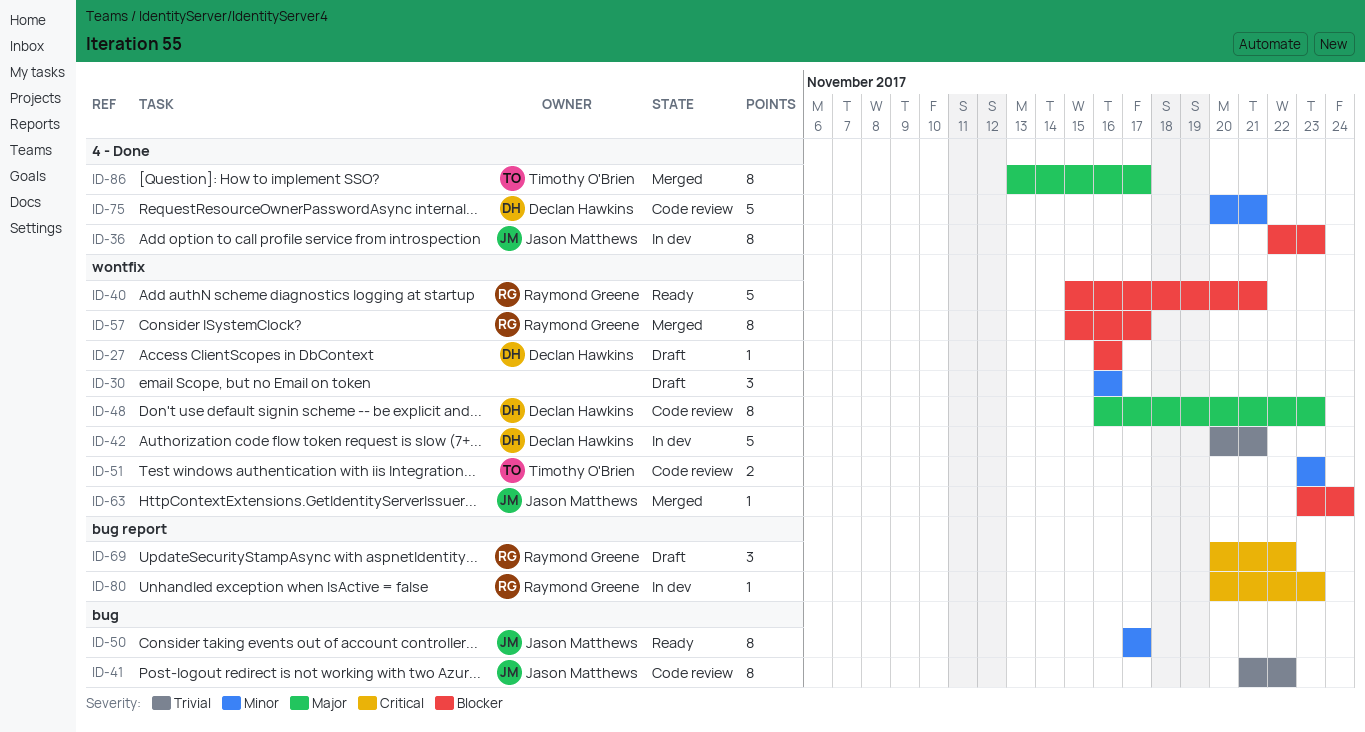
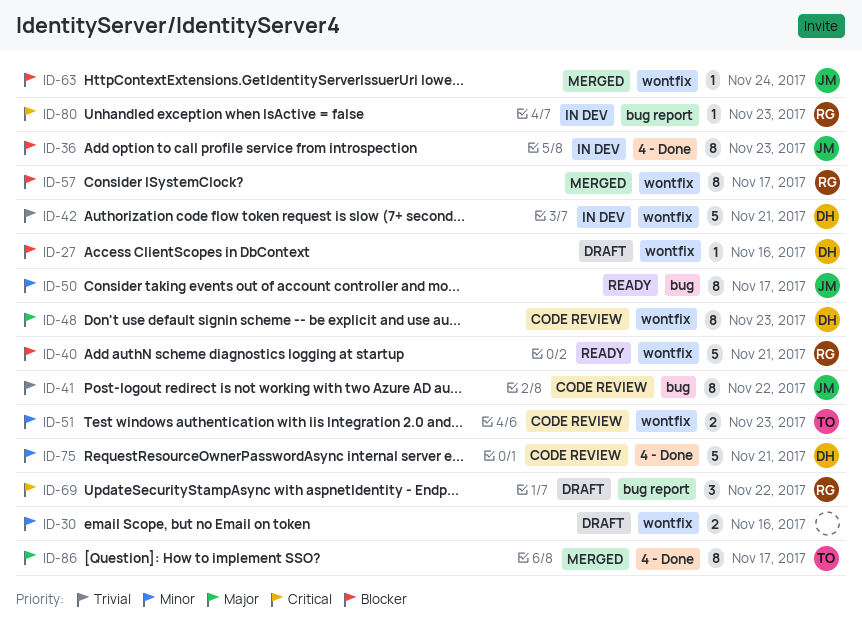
ID-30, estimate: 3 -> 2

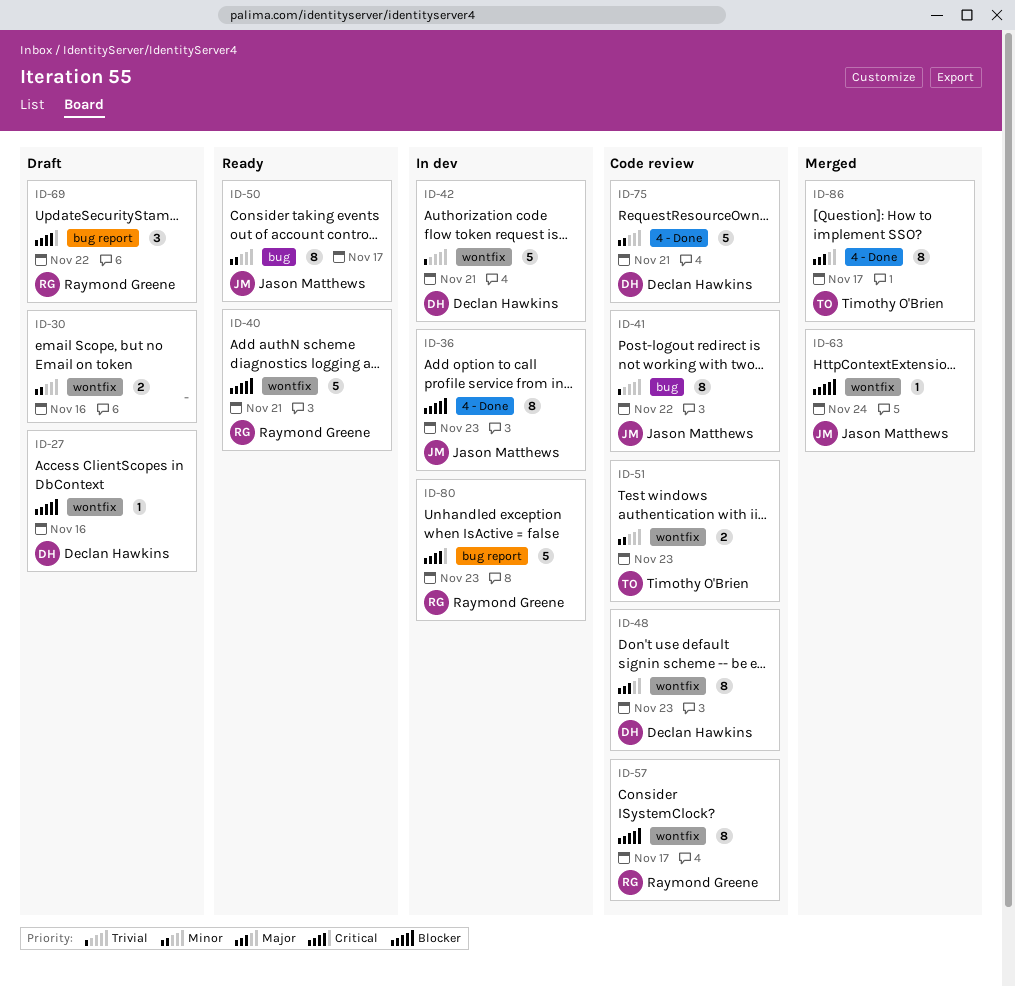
ID-57, status: Merged -> Code review
ID-80, estimate: 1 -> 5

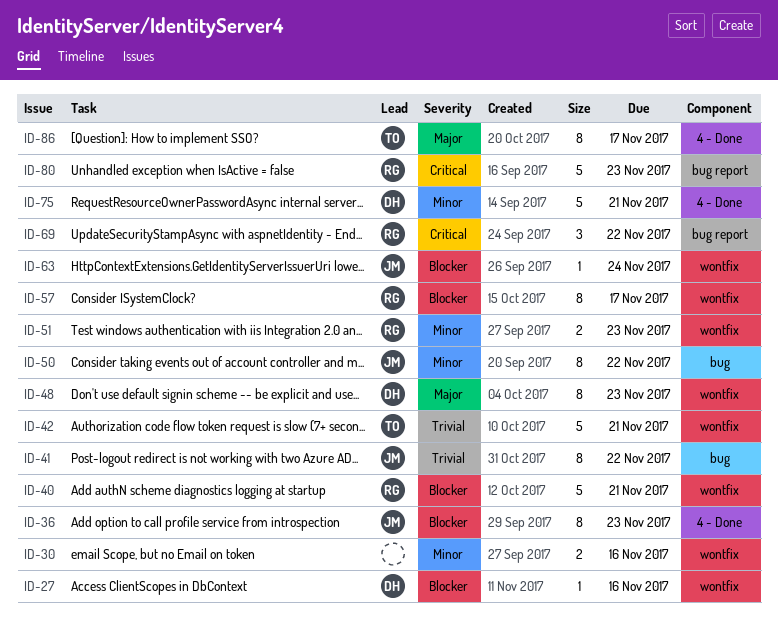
ID-42, owner: Declan Hawkins -> Timothy O'Brien
ID-50, due: Nov 17 -> Nov 22
ID-51, owner: Timothy O'Brien -> Raymond Greene

